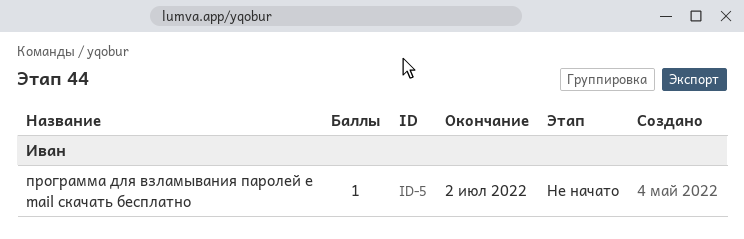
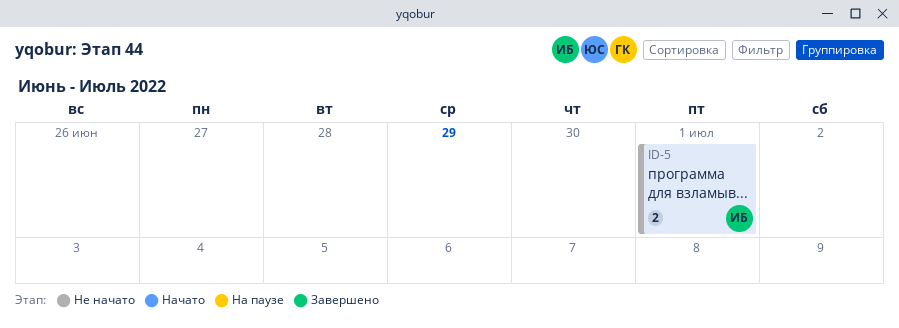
ID-5, estimate: 1 -> 2
ID-5, due: Jul 2 -> Jul 1

